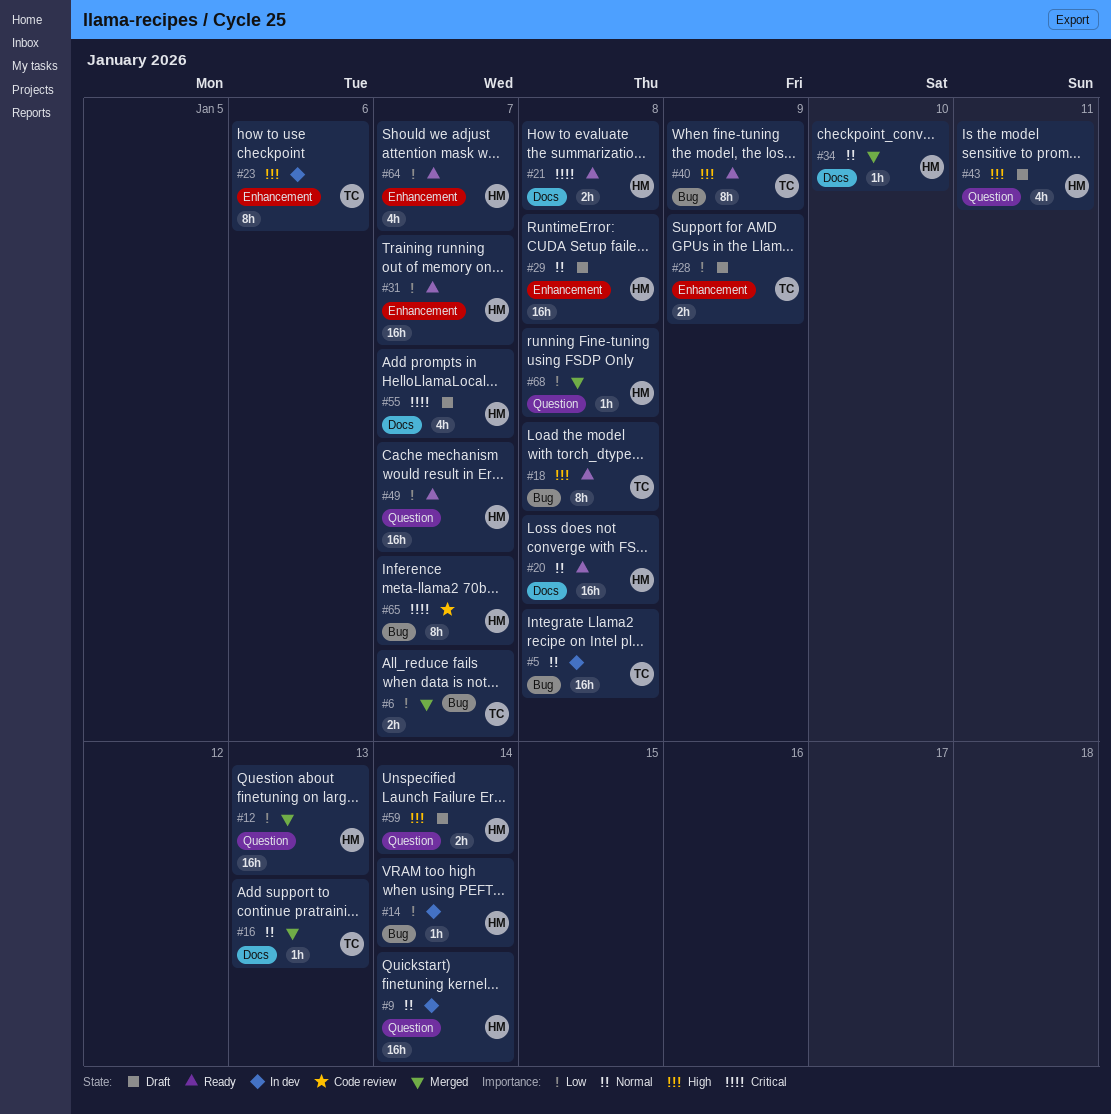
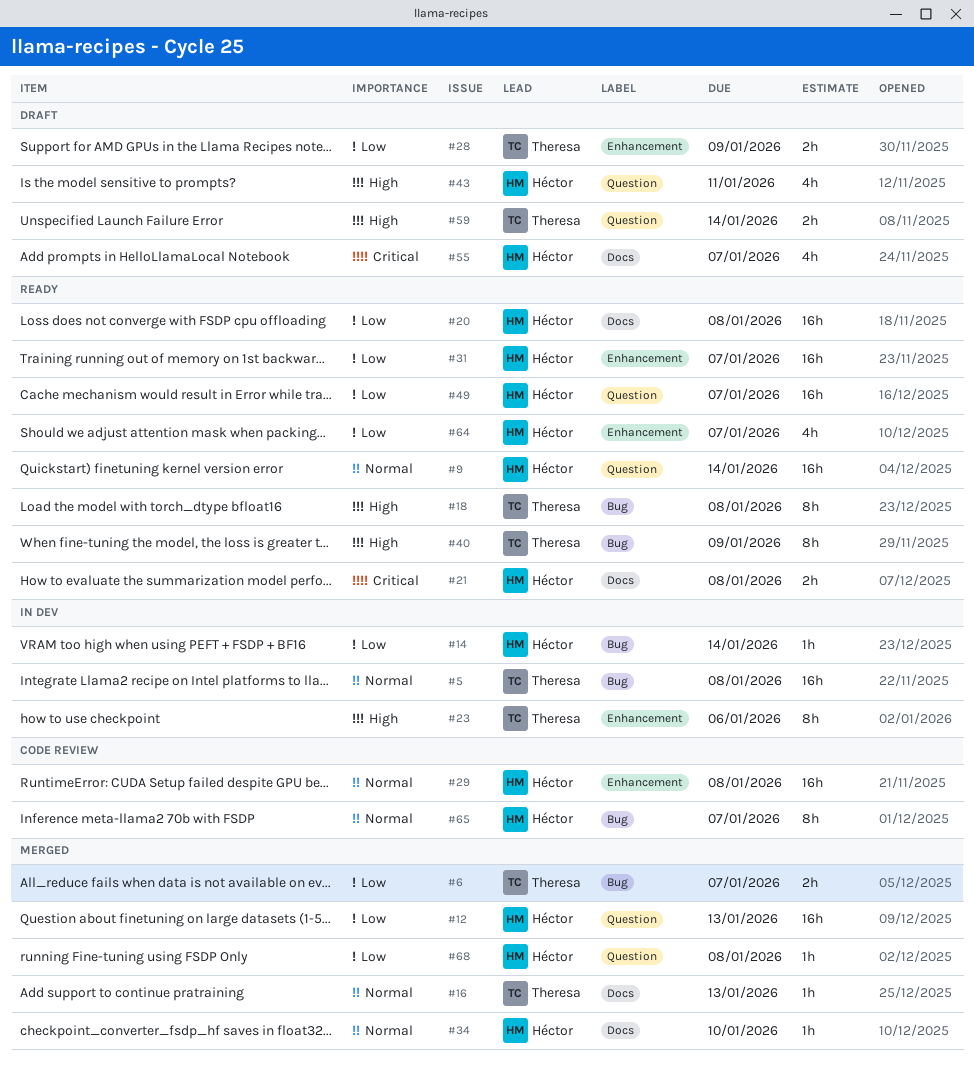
#9, status: In dev -> Ready
#20, priority: Normal -> Low
#29, status: Draft -> Code review
#59, owner: Héctor -> Theresa
#65, priority: Critical -> Normal

